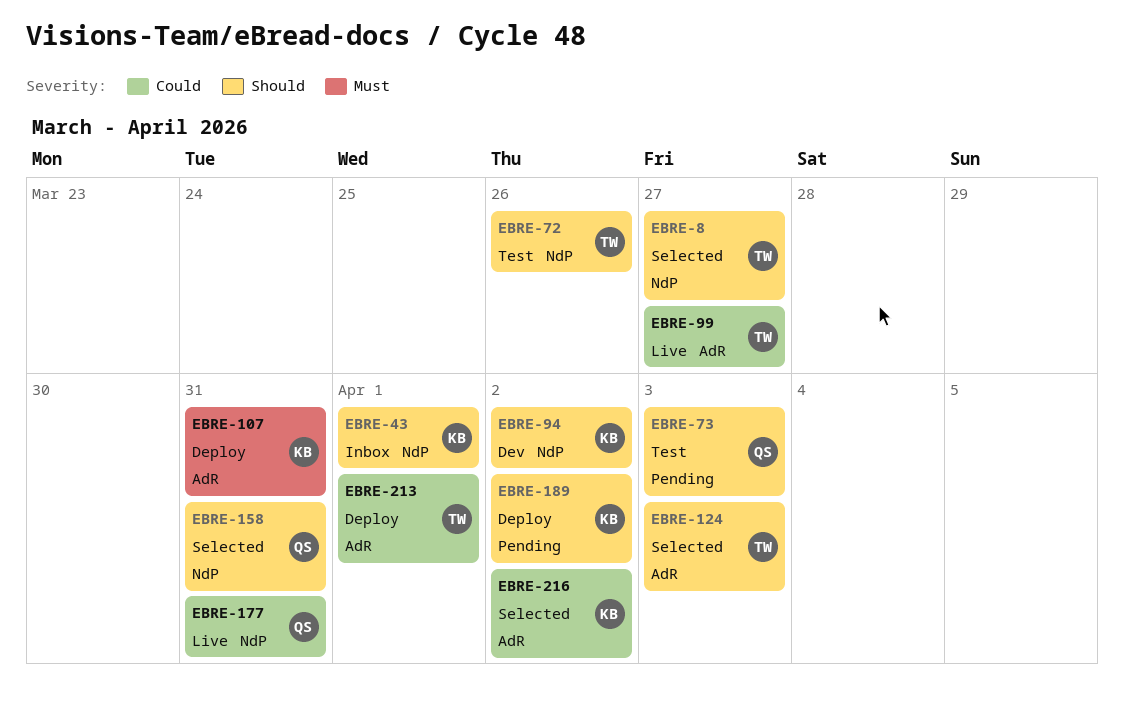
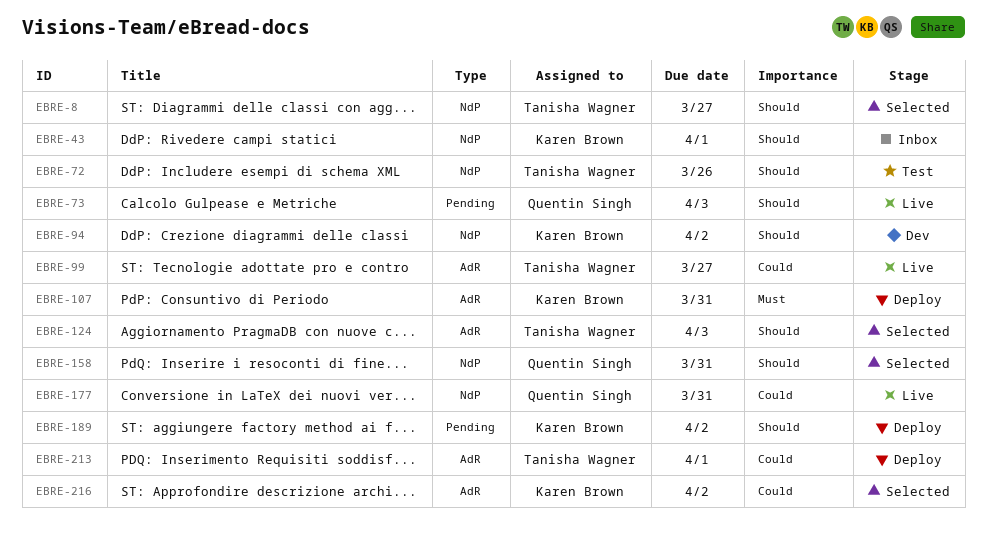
EBRE-73, status: Test -> Live

